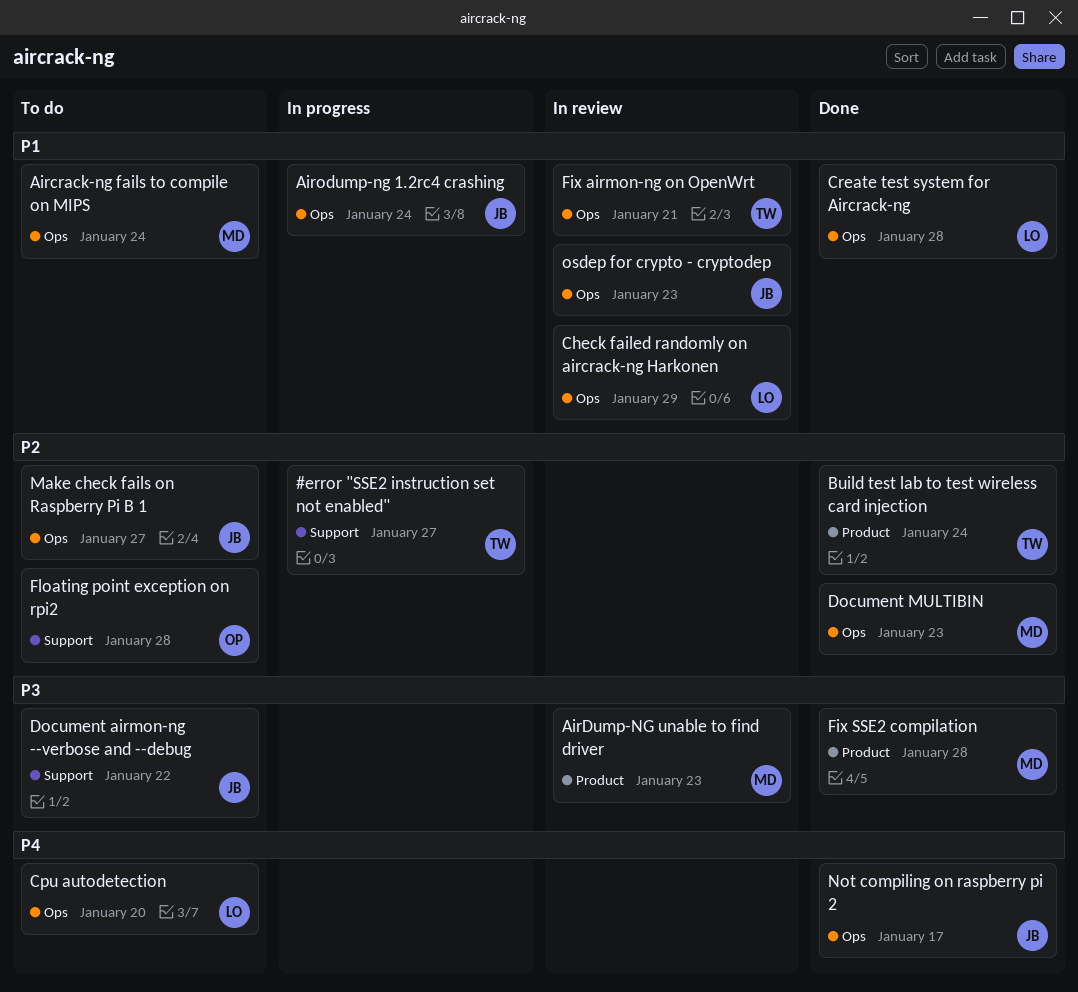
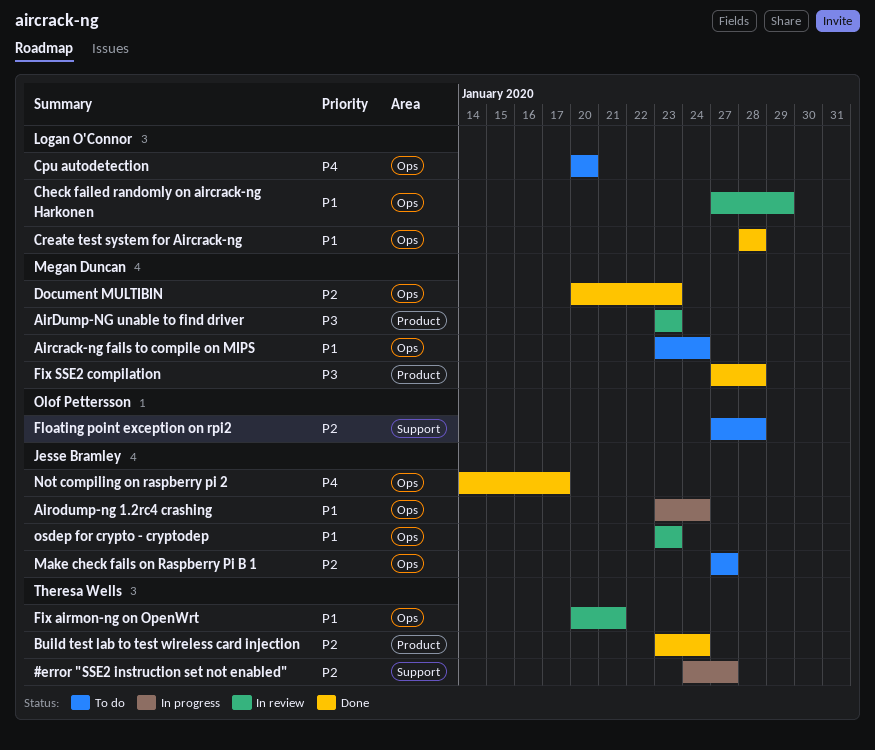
Document airmon-ng --verbose and --debug: present -> none

